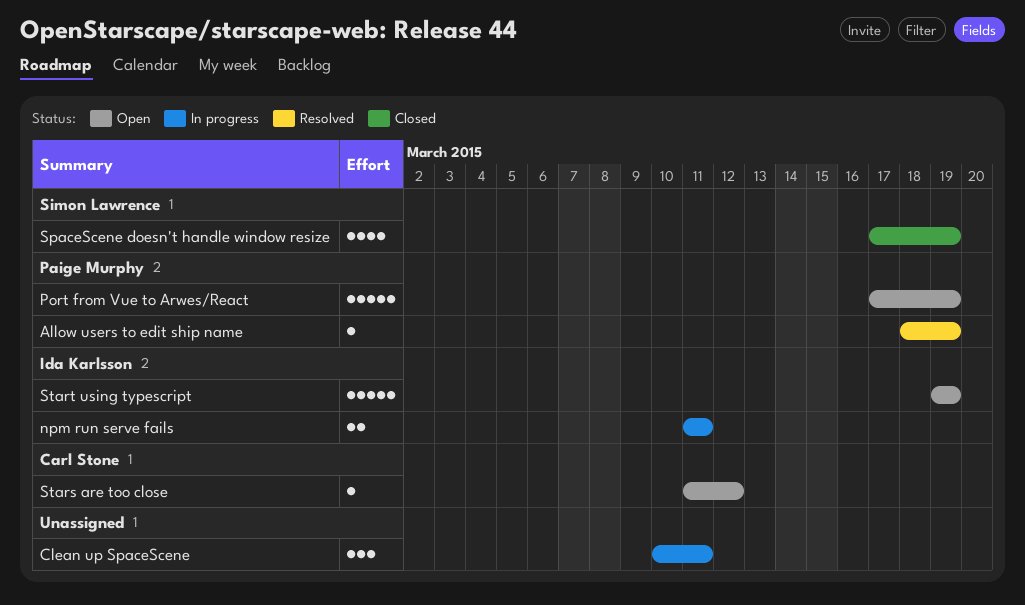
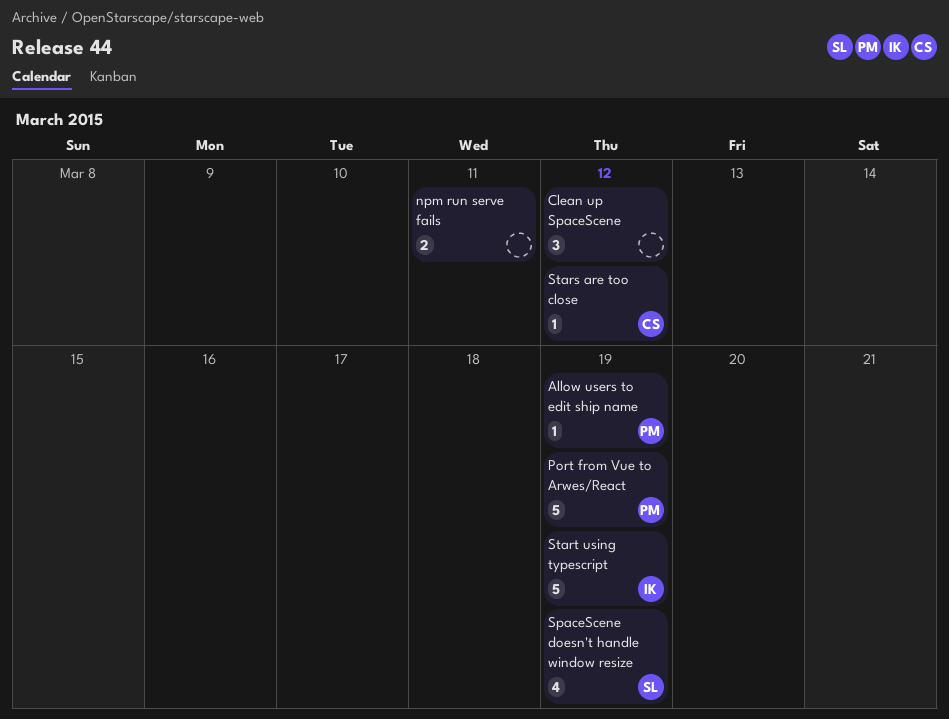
Clean up SpaceScene, due: Mar 11 -> Mar 12
npm run serve fails, owner: Ida Karlsson -> none

